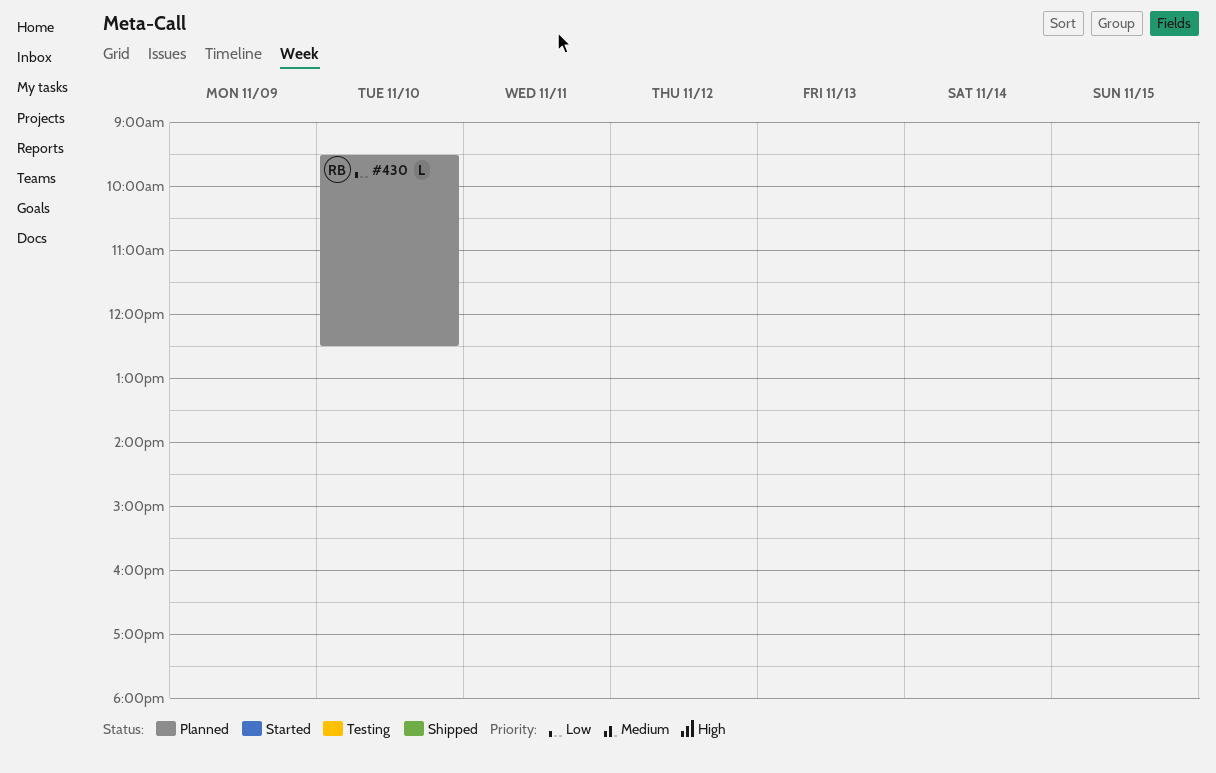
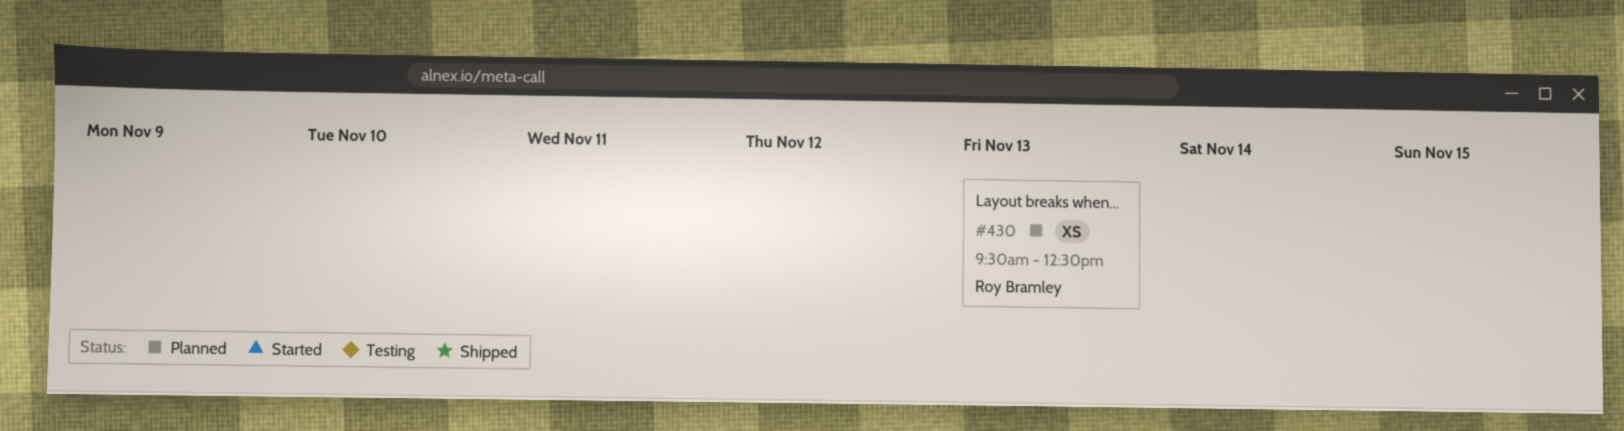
#430, estimate: L -> XS
#430, day: Nov 10 -> Nov 13

